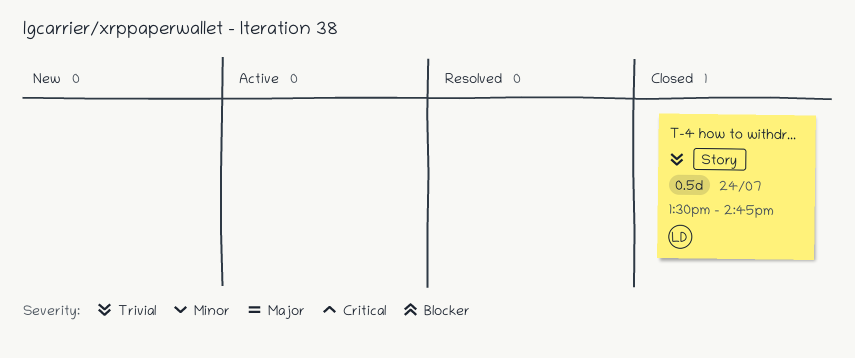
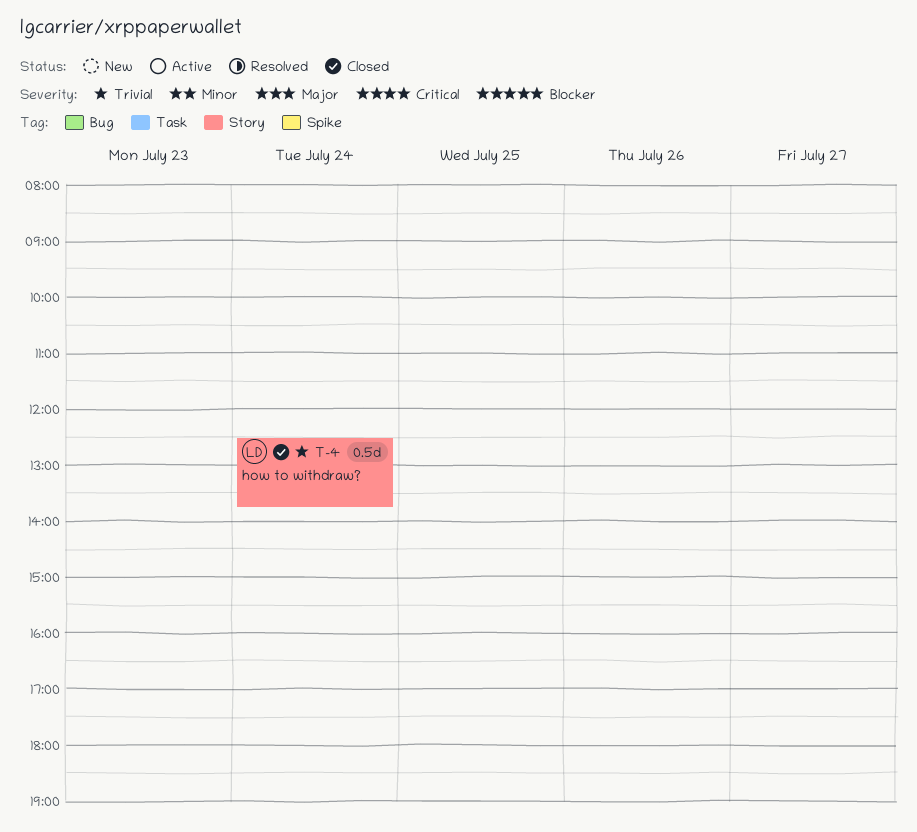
T-4, begins: 13:30 -> 12:30
T-4, ends: 14:45 -> 13:45

